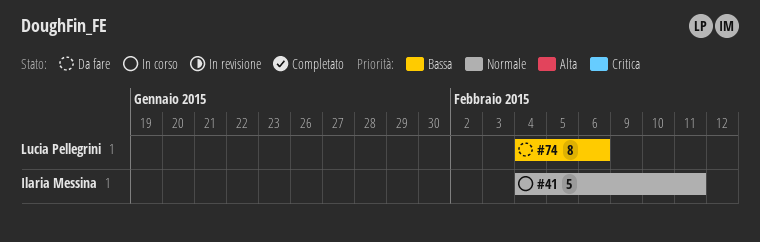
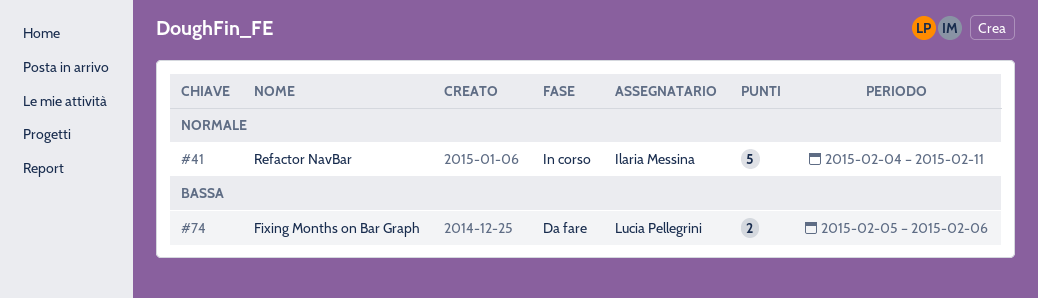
#74, estimate: 8 -> 2
#74, start: Feb 4 -> Feb 5

